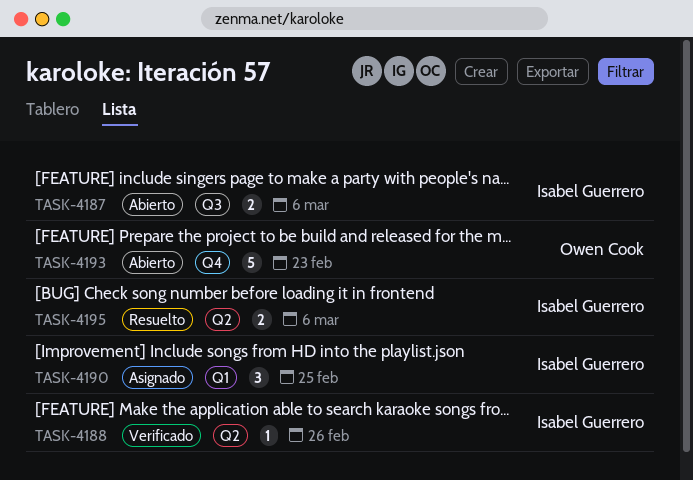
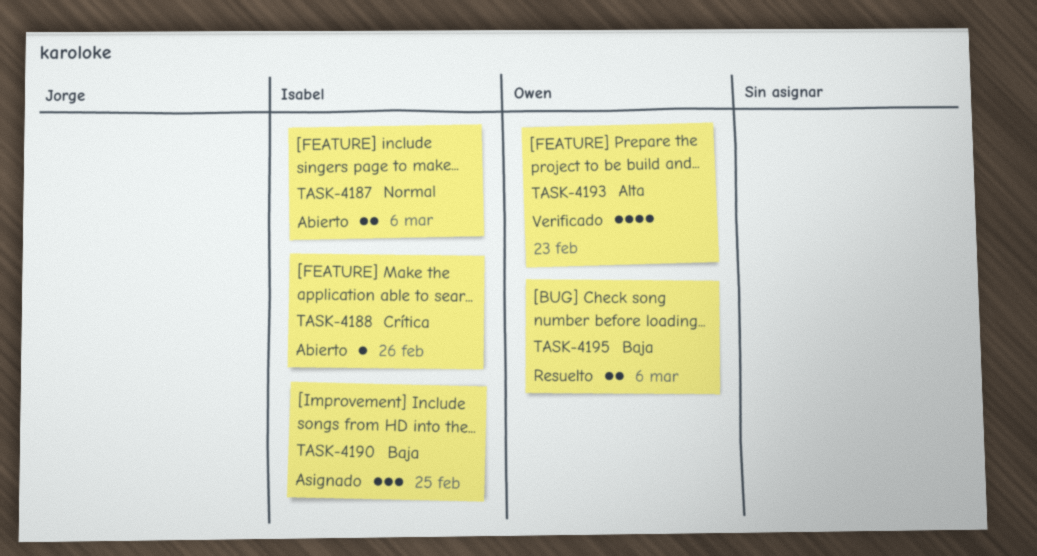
TASK-4188, status: Verificado -> Abierto
TASK-4193, status: Abierto -> Verificado
TASK-4193, estimate: 5 -> 4
TASK-4195, owner: Isabel Guerrero -> Owen Cook

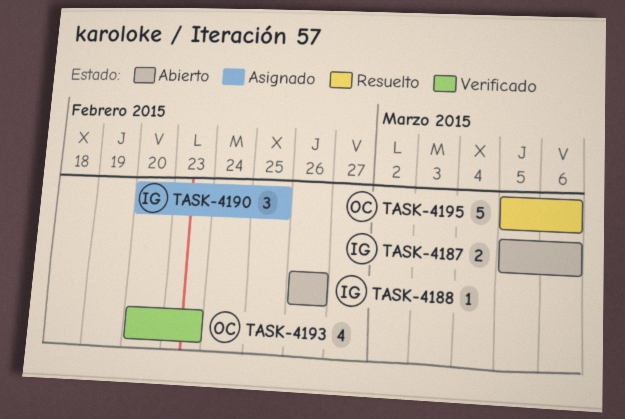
TASK-4195, estimate: 2 -> 5

